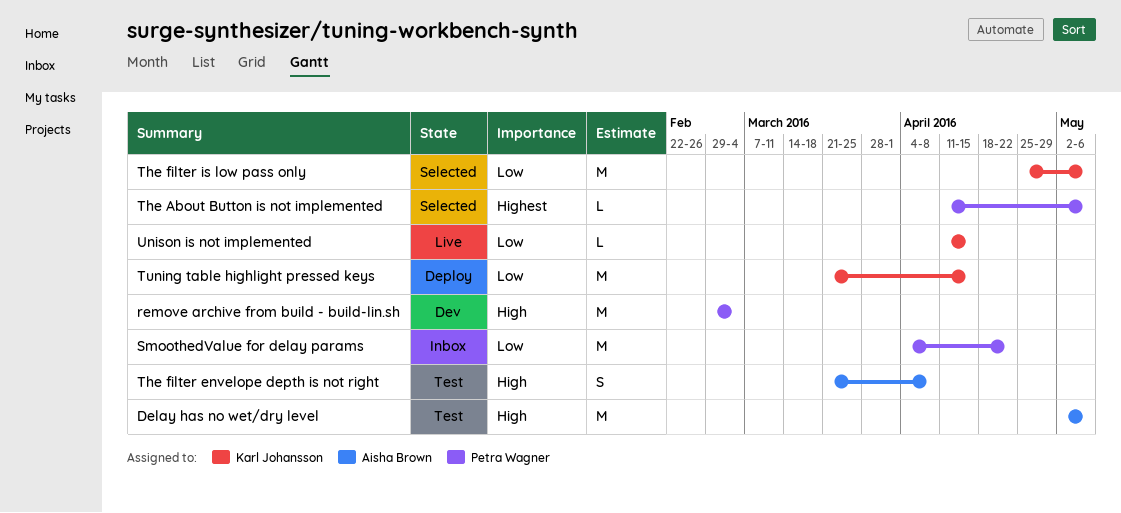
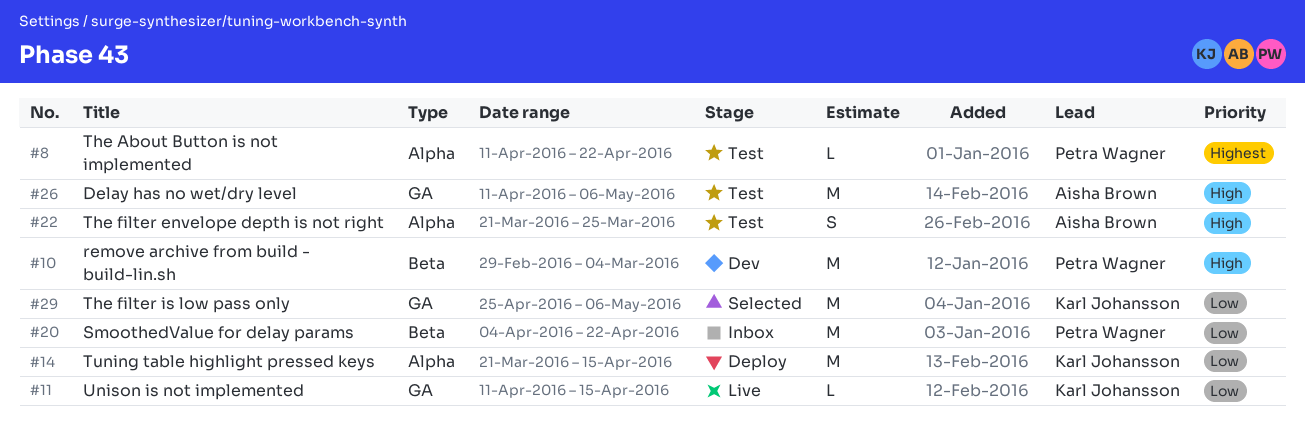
Delay has no wet/dry level, start: May 2 -> Apr 11
The About Button is not implemented, status: Selected -> Test
The About Button is not implemented, due: May 6 -> Apr 22
The filter envelope depth is not right, due: Apr 8 -> Mar 25

